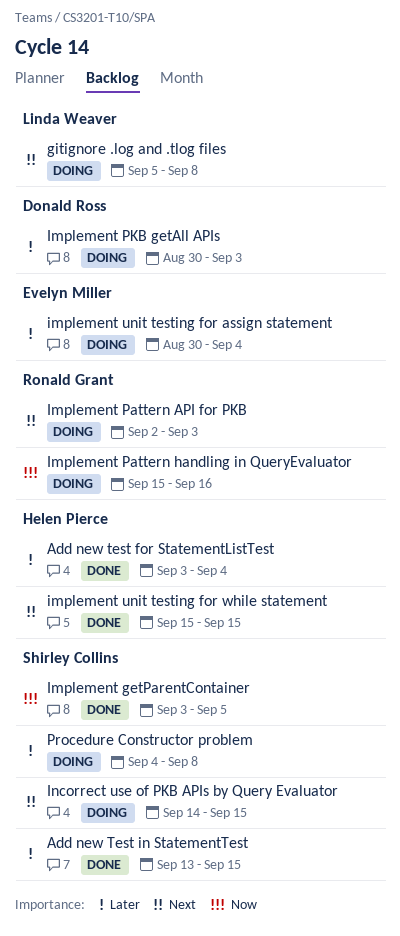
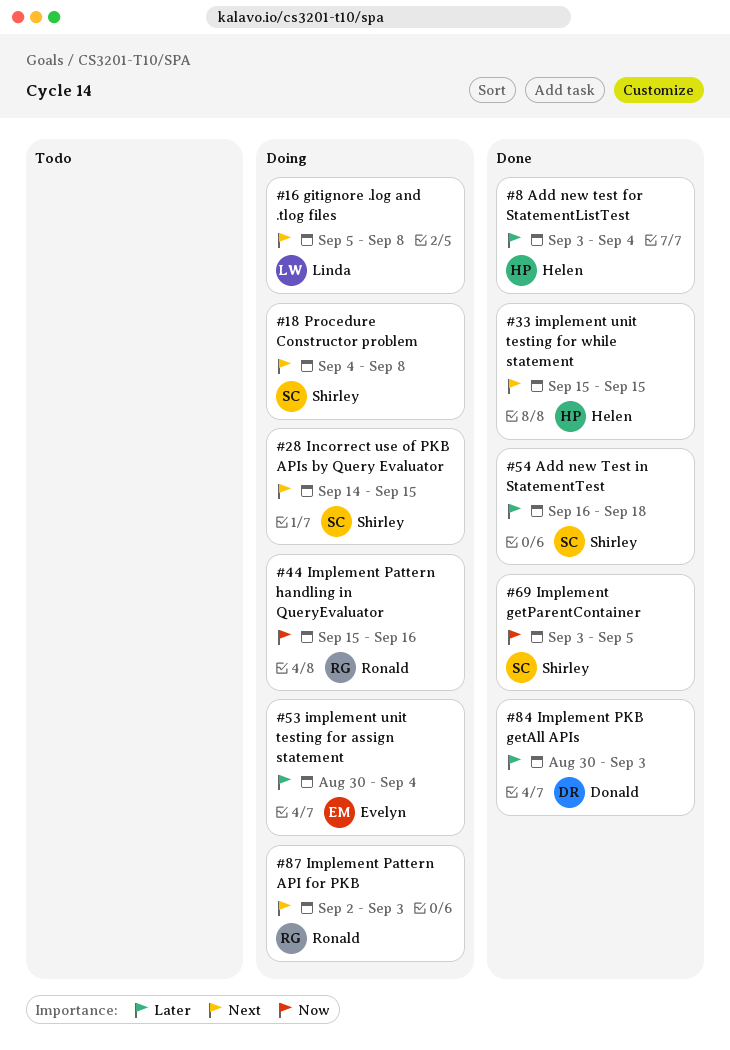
Add new Test in StatementTest, start: Sep 13 -> Sep 16
Add new Test in StatementTest, due: Sep 15 -> Sep 18
Implement PKB getAll APIs, status: Doing -> Done
Procedure Constructor problem, priority: Later -> Next

